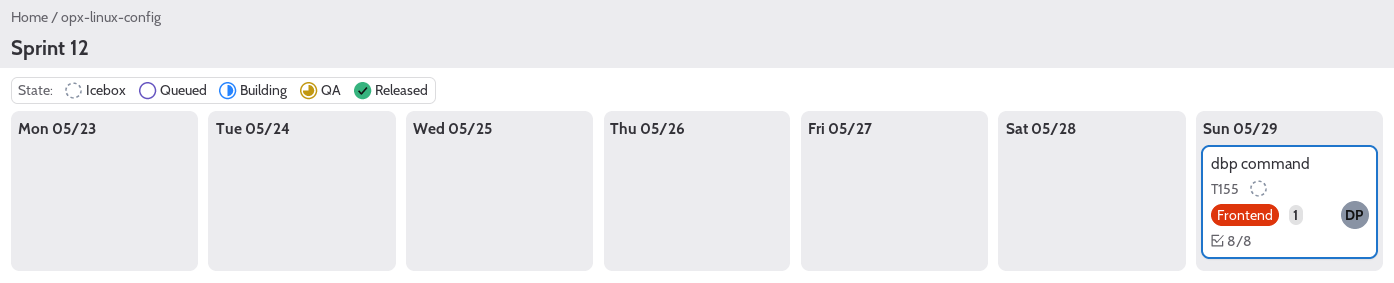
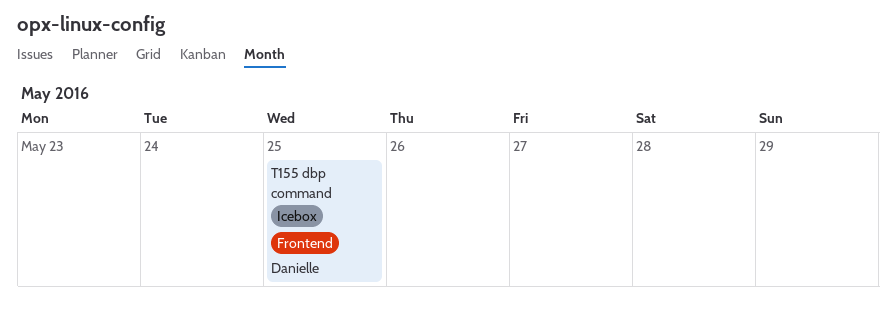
T155, due: May 29 -> May 25

